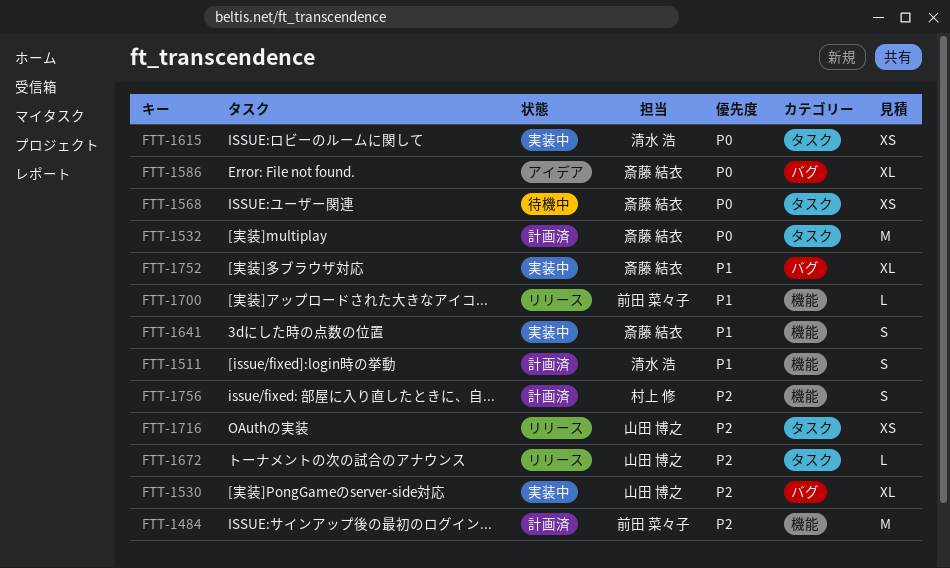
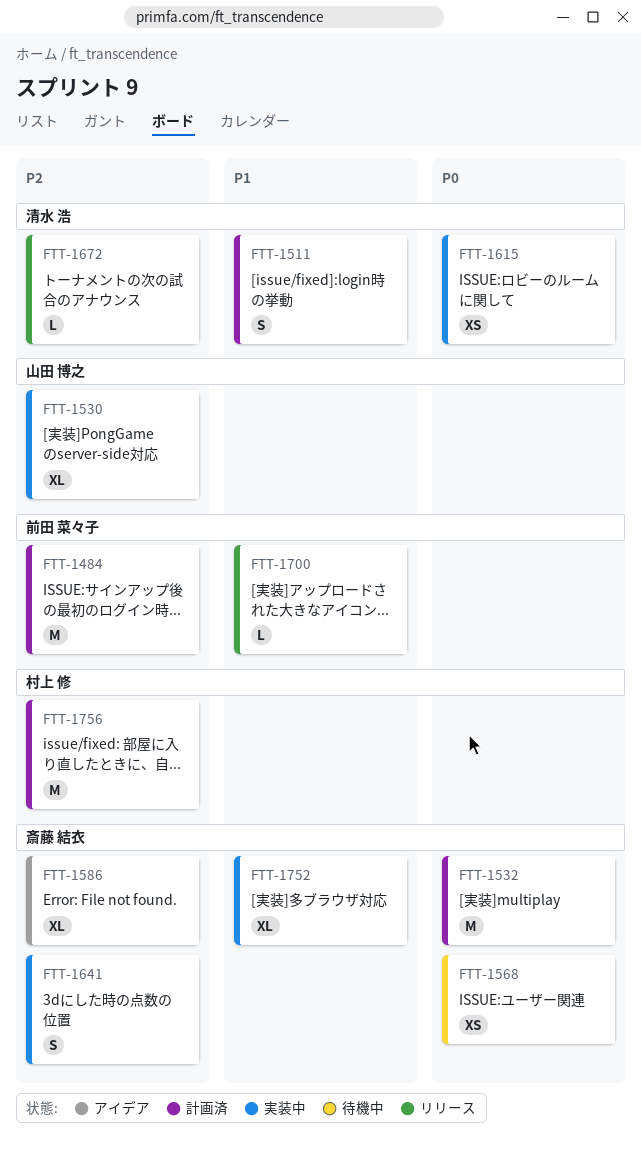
FTT-1586, priority: P0 -> P2
FTT-1641, priority: P1 -> P2
FTT-1672, owner: 山田 博之 -> 清水 浩
FTT-1716: present -> none
FTT-1756, estimate: S -> M

